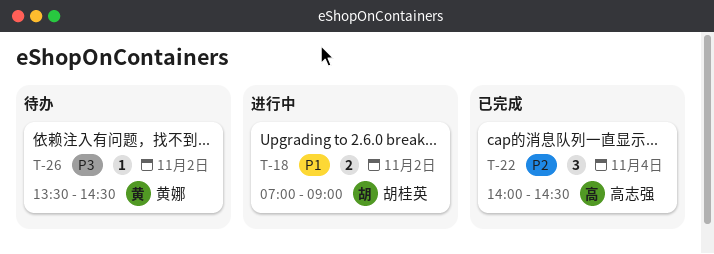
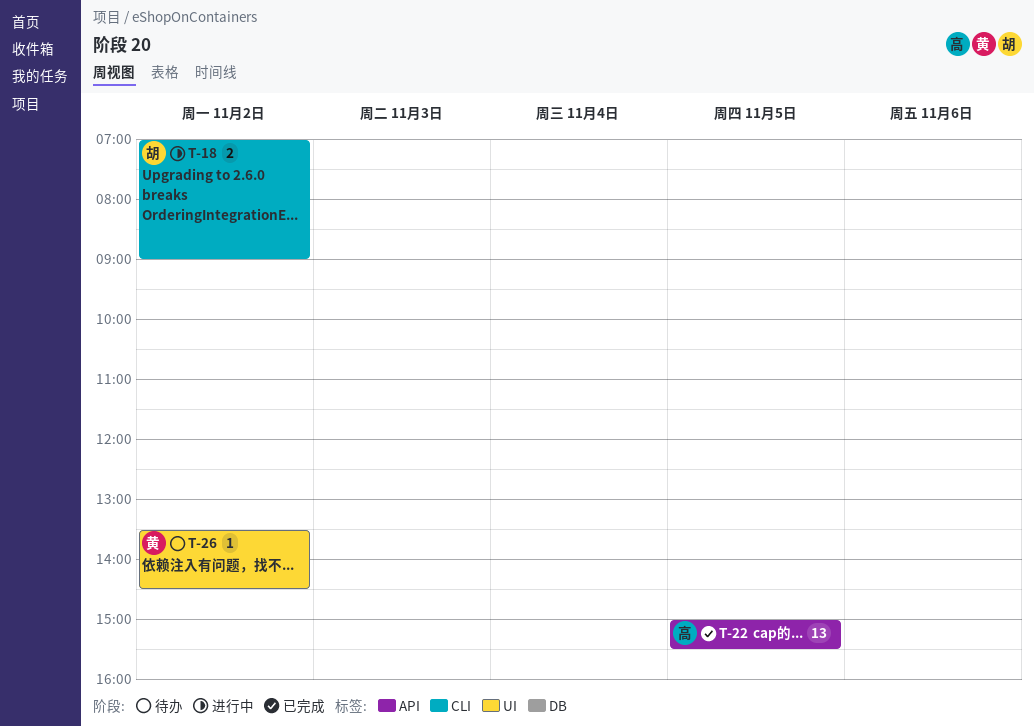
T-22, estimate: 3 -> 13
T-22, day: Nov 4 -> Nov 5
T-22, begins: 14:00 -> 15:00
T-22, ends: 14:30 -> 15:30

